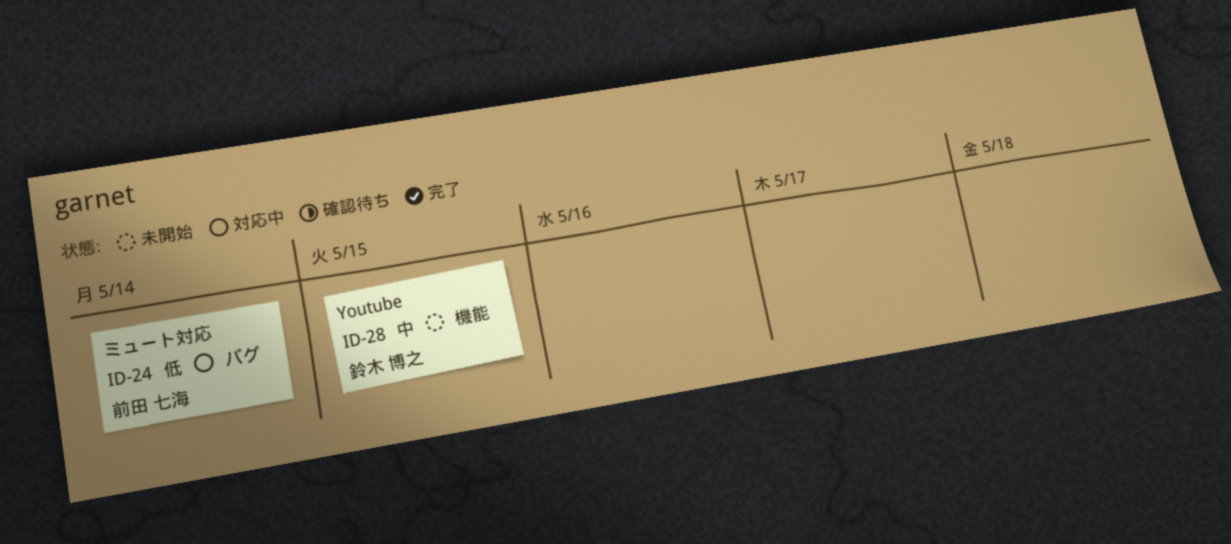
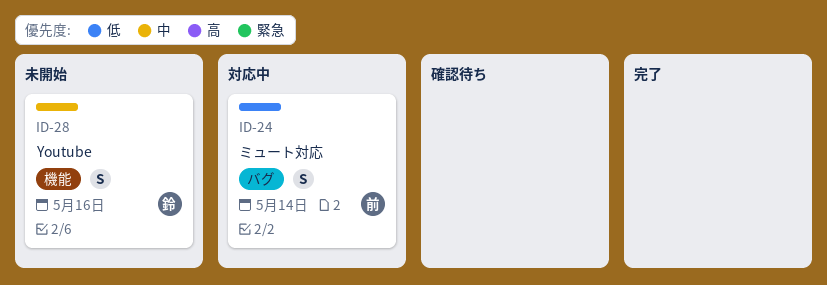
ID-28, due: May 15 -> May 16

